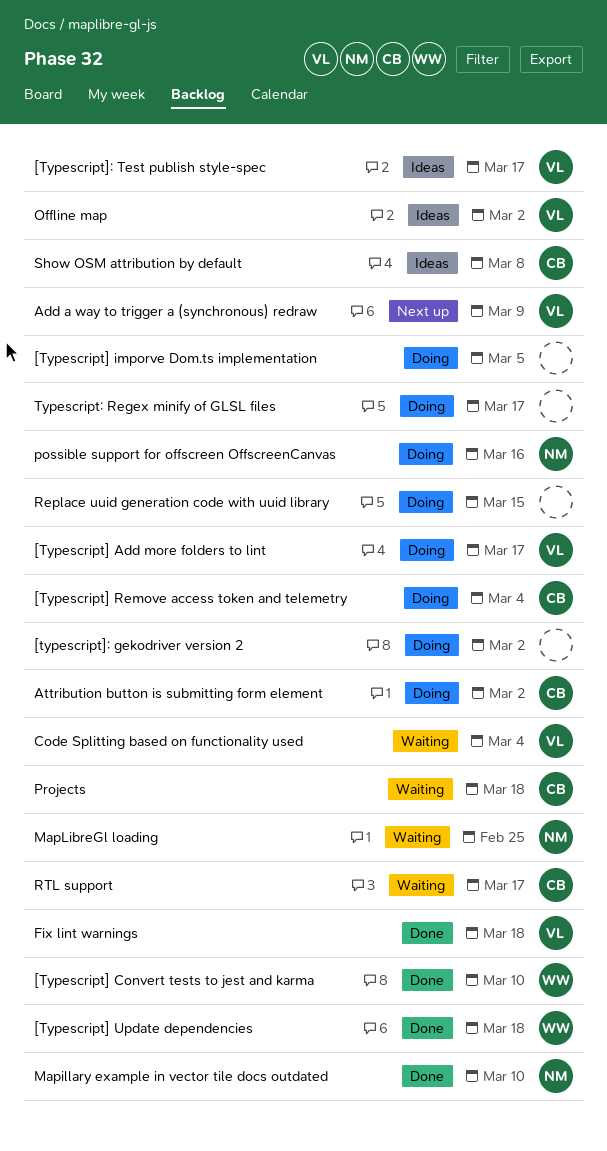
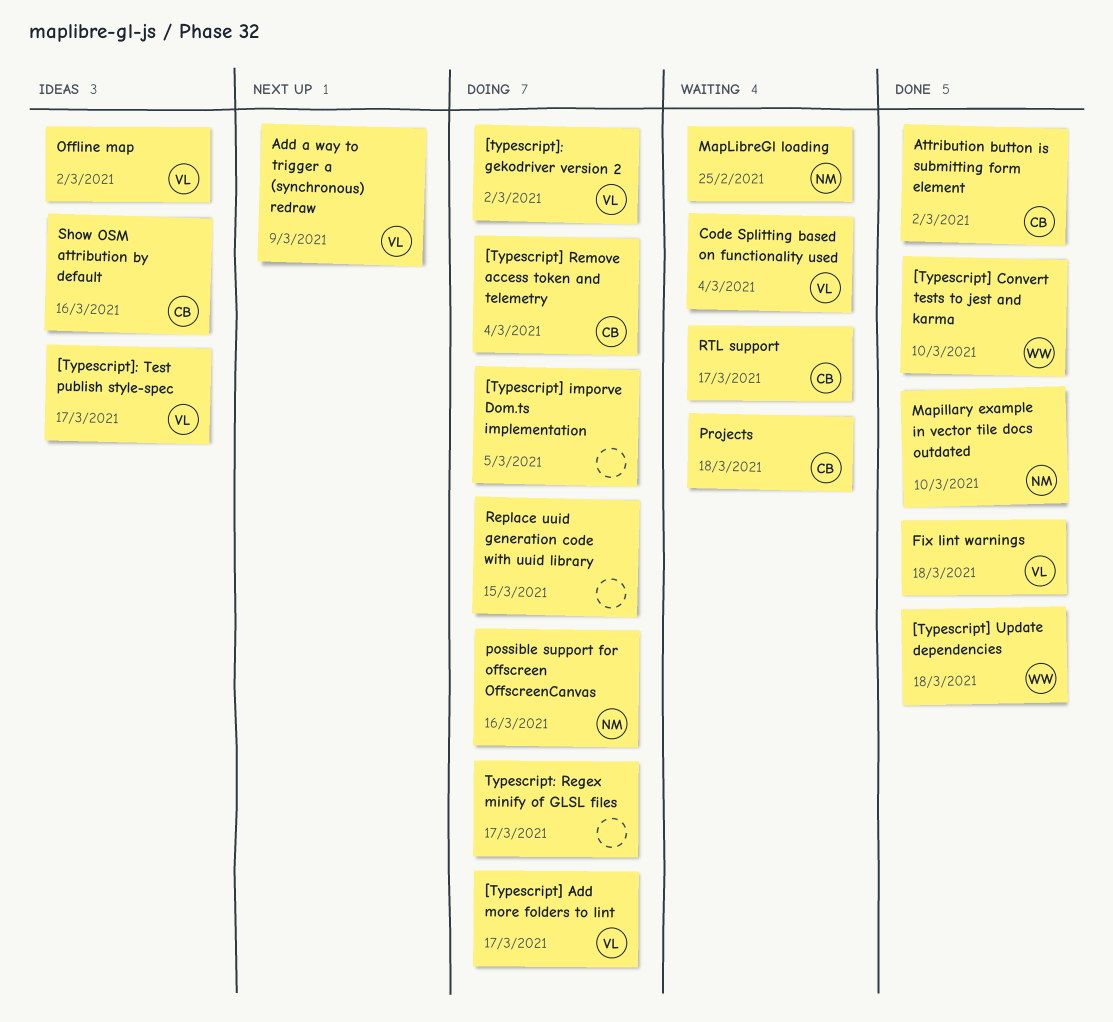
[typescript]: gekodriver version 2, owner: none -> VL
Attribution button is submitting form element, status: Doing -> Done
Show OSM attribution by default, due: Mar 8 -> Mar 16

